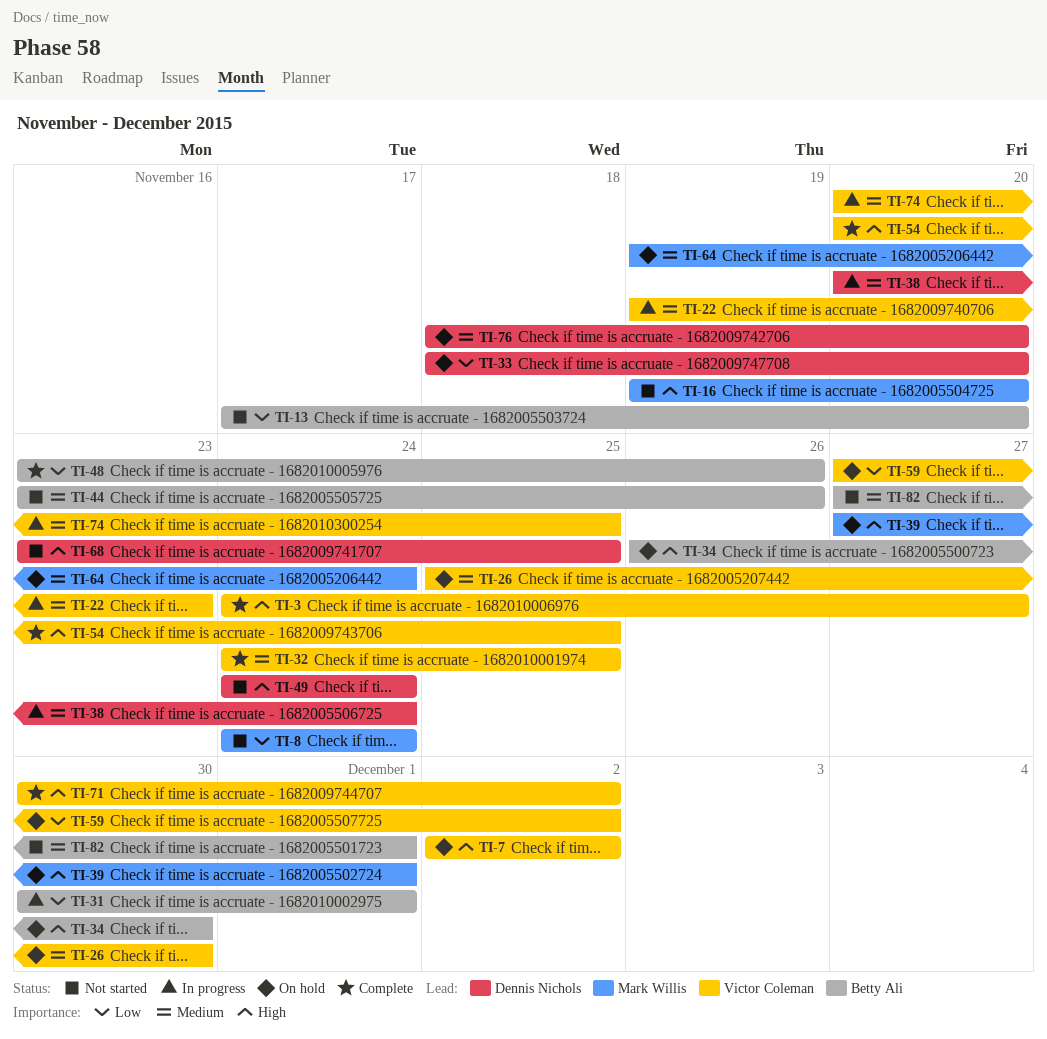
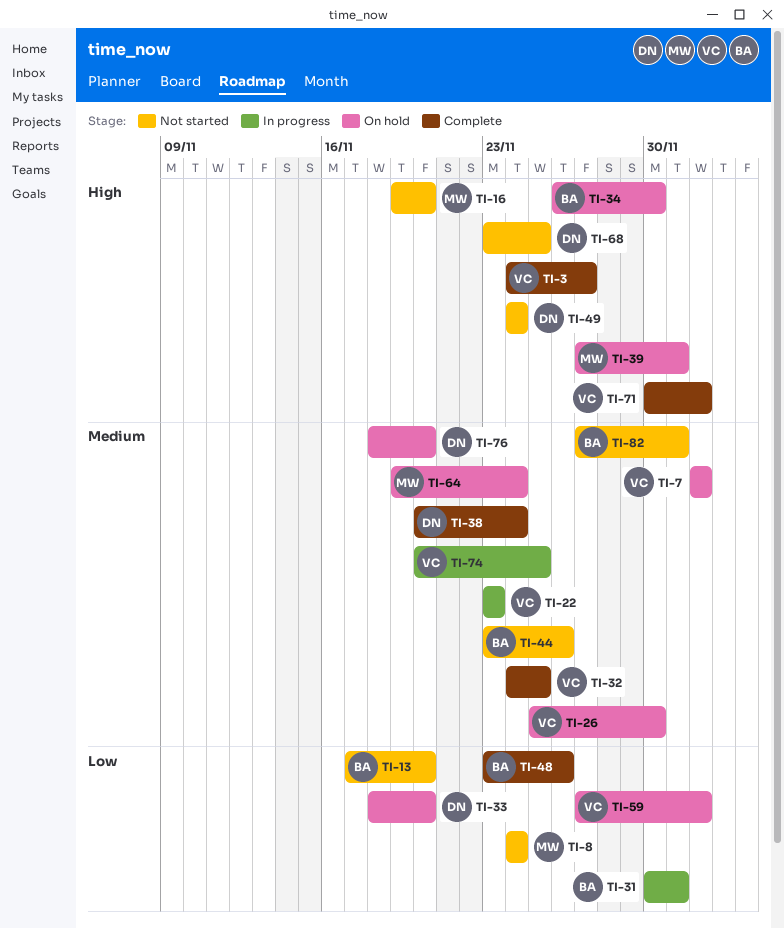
TI-7, priority: High -> Medium
TI-22, start: Nov 19 -> Nov 23
TI-38, status: In progress -> Complete
TI-54: present -> none

